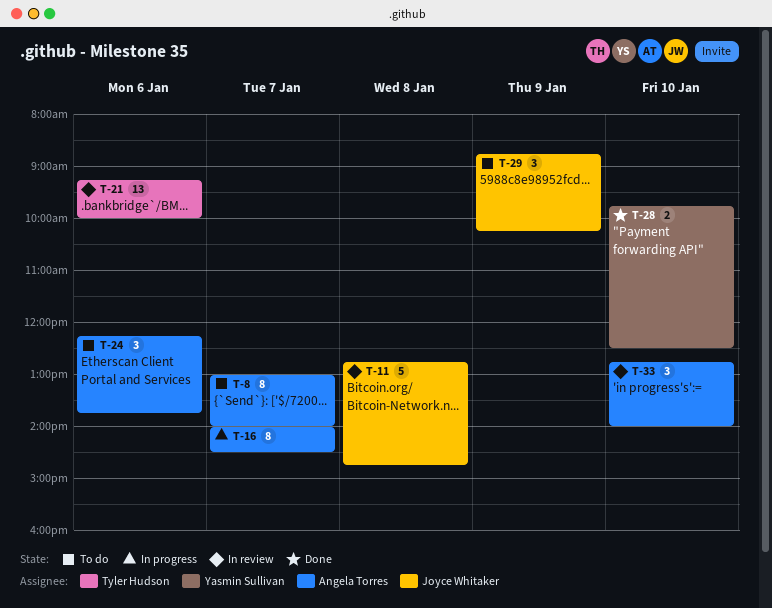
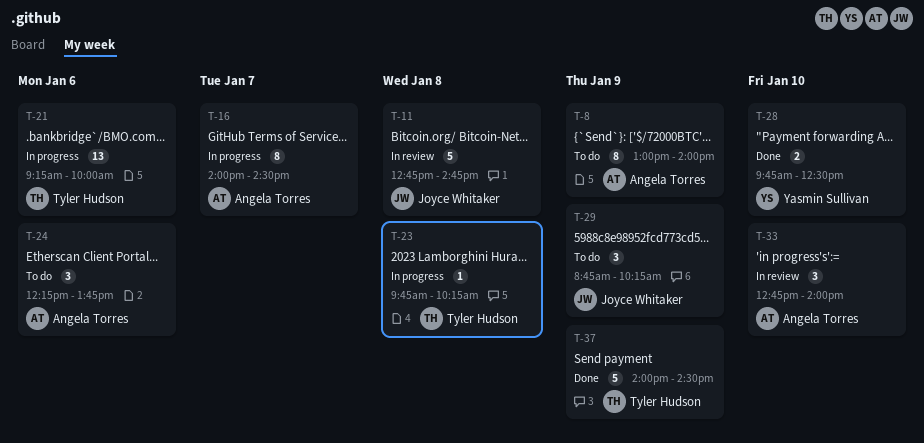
T-8, day: Jan 7 -> Jan 9
T-21, status: In review -> In progress
T-23: none -> present
T-37: none -> present

